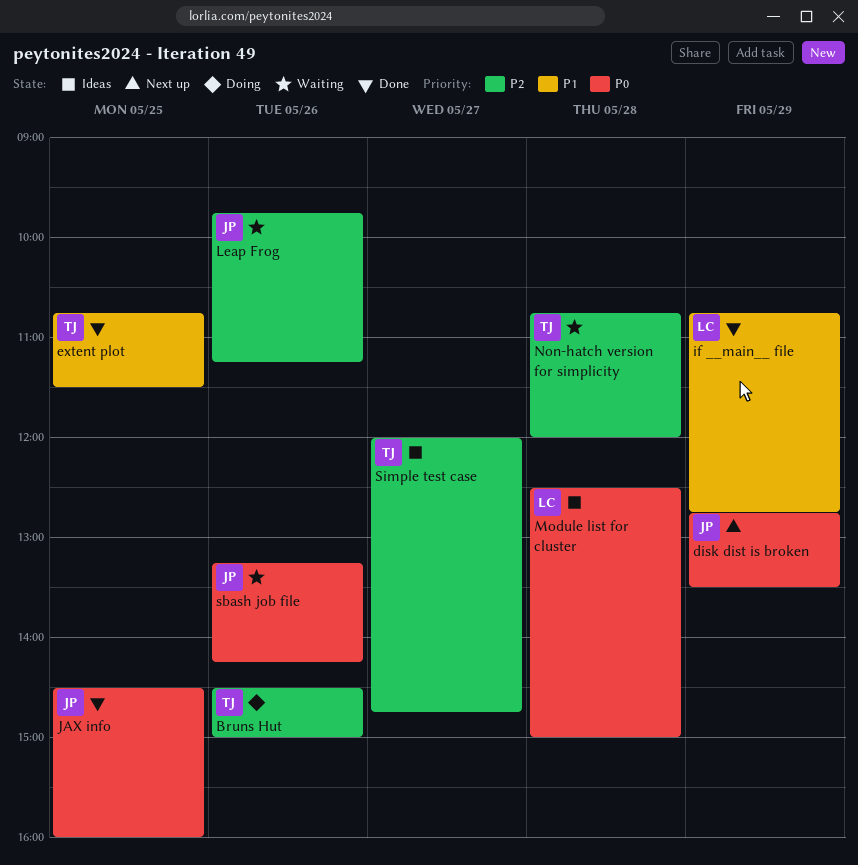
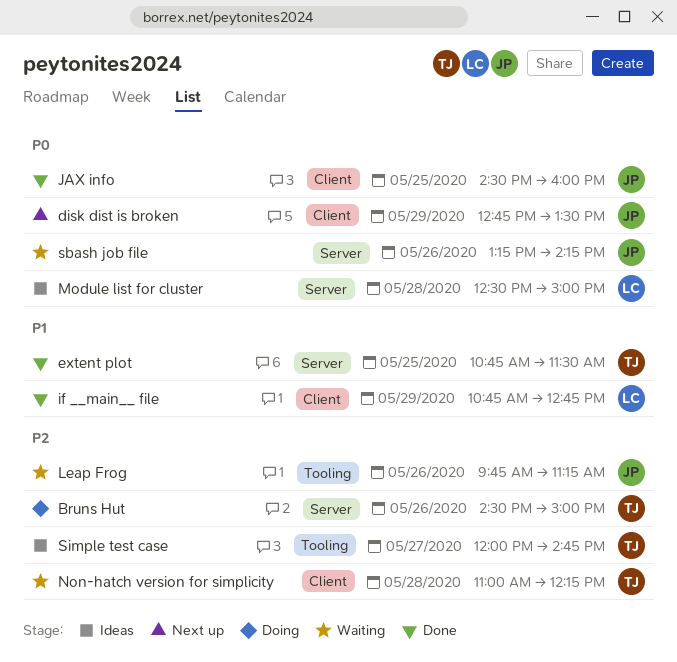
Non-hatch version for simplicity, begins: 10:45 -> 11:00
Non-hatch version for simplicity, ends: 12:00 -> 12:15

